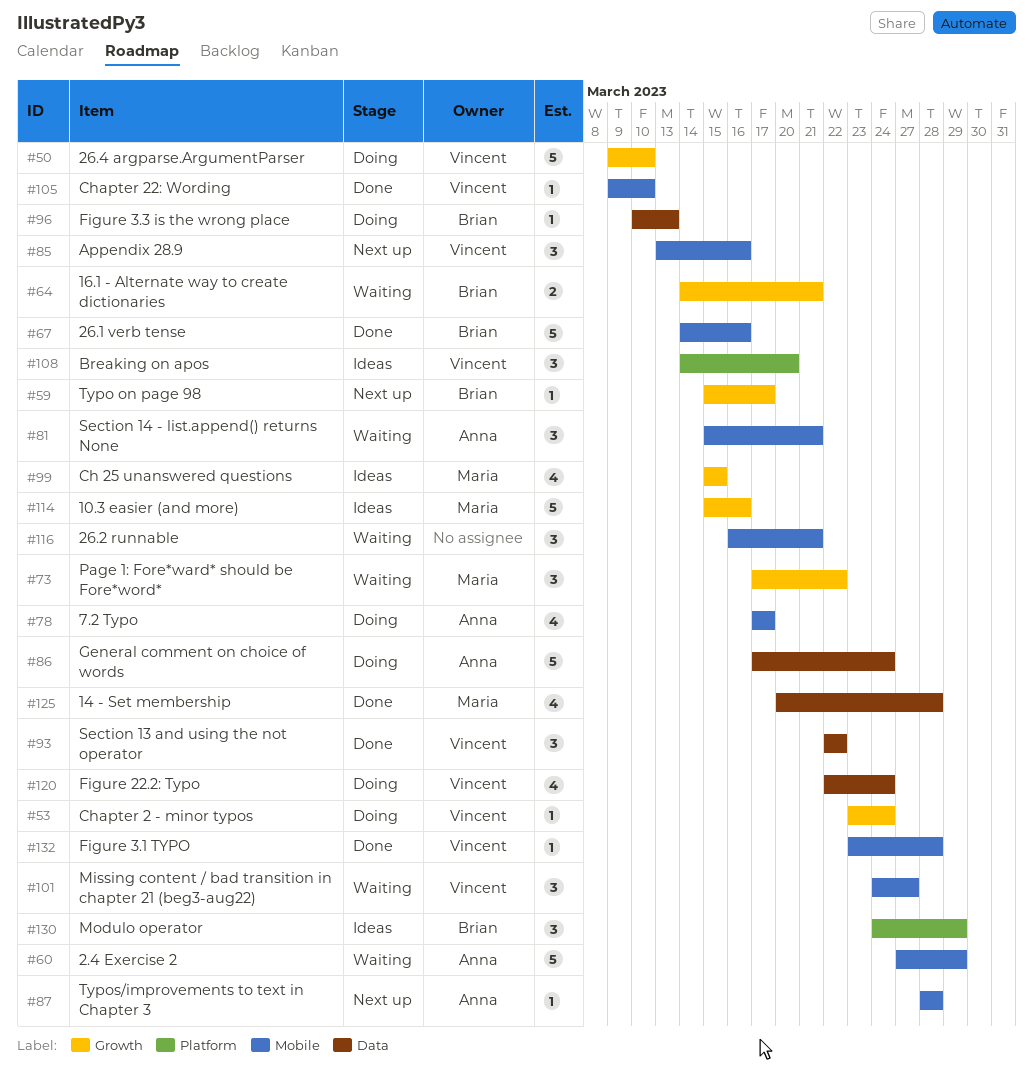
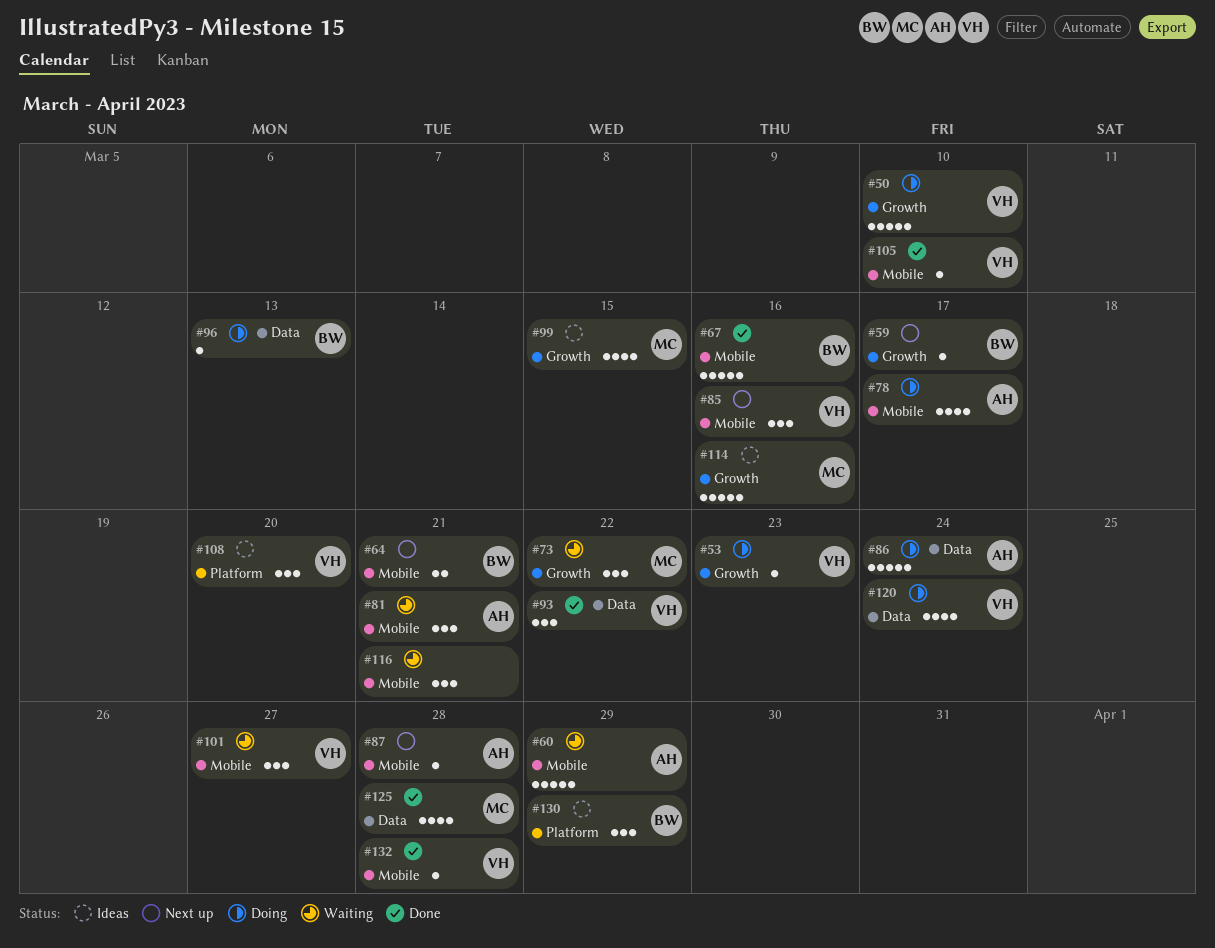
#53, due: Mar 24 -> Mar 23
#64, status: Waiting -> Next up
#64, label: Growth -> Mobile

